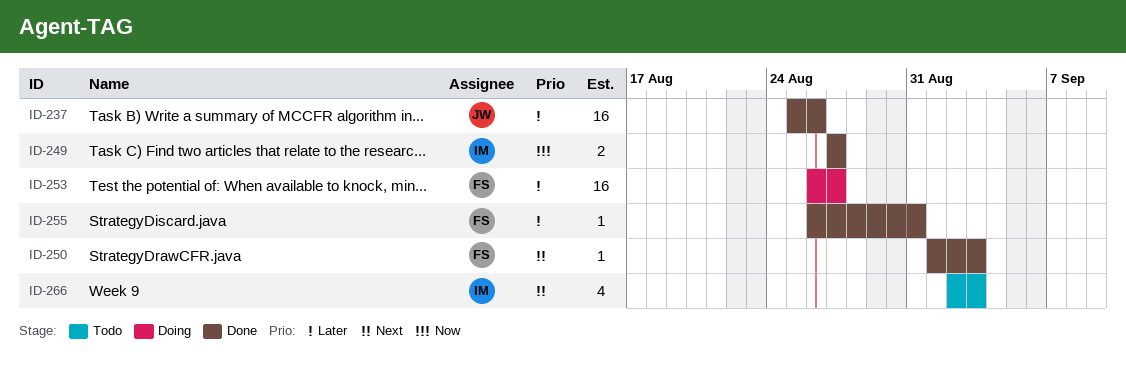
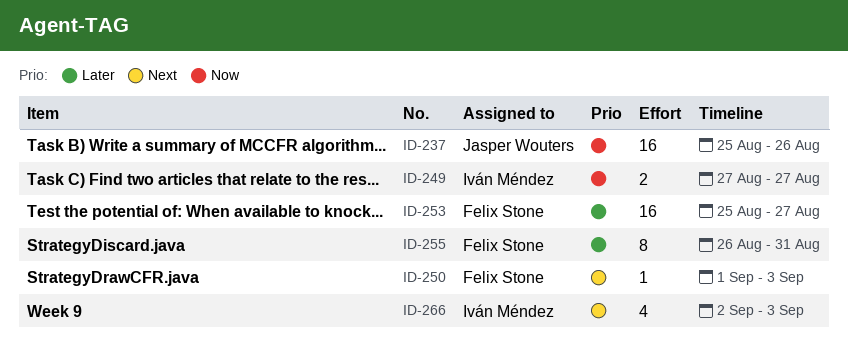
ID-237, priority: Later -> Now
ID-253, start: Aug 26 -> Aug 25
ID-255, estimate: 1 -> 8

